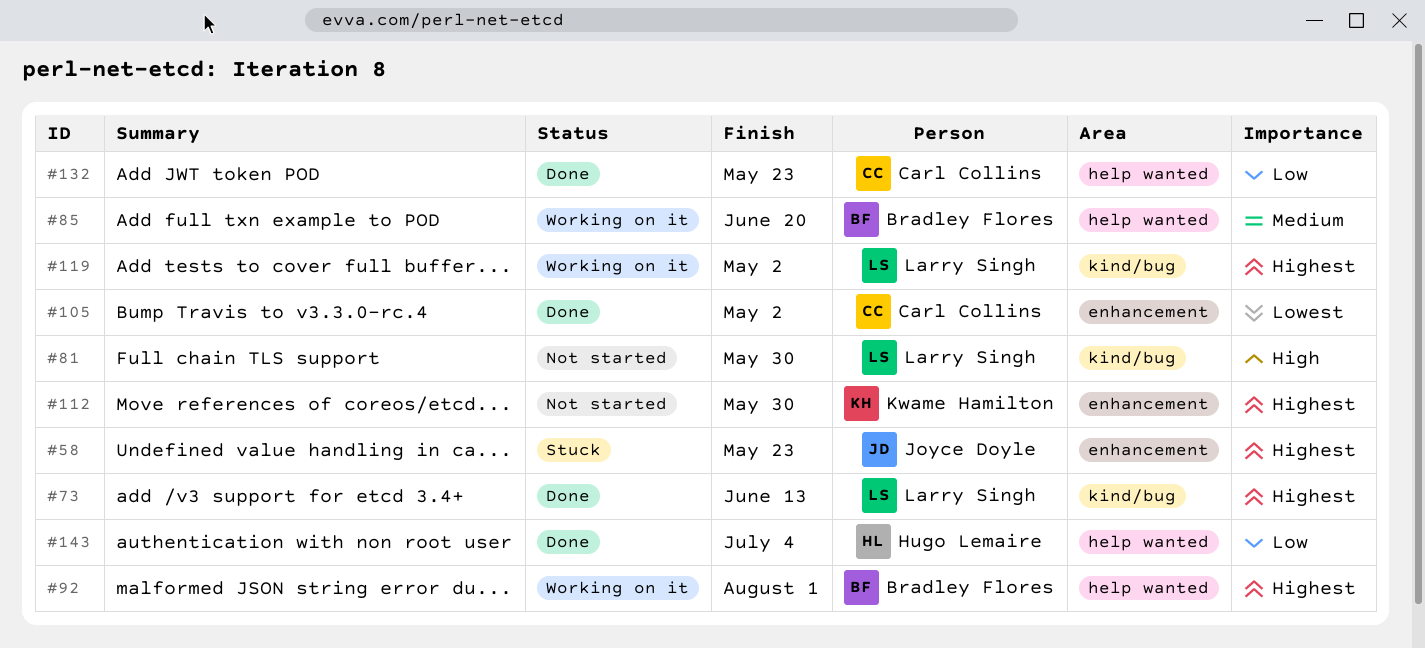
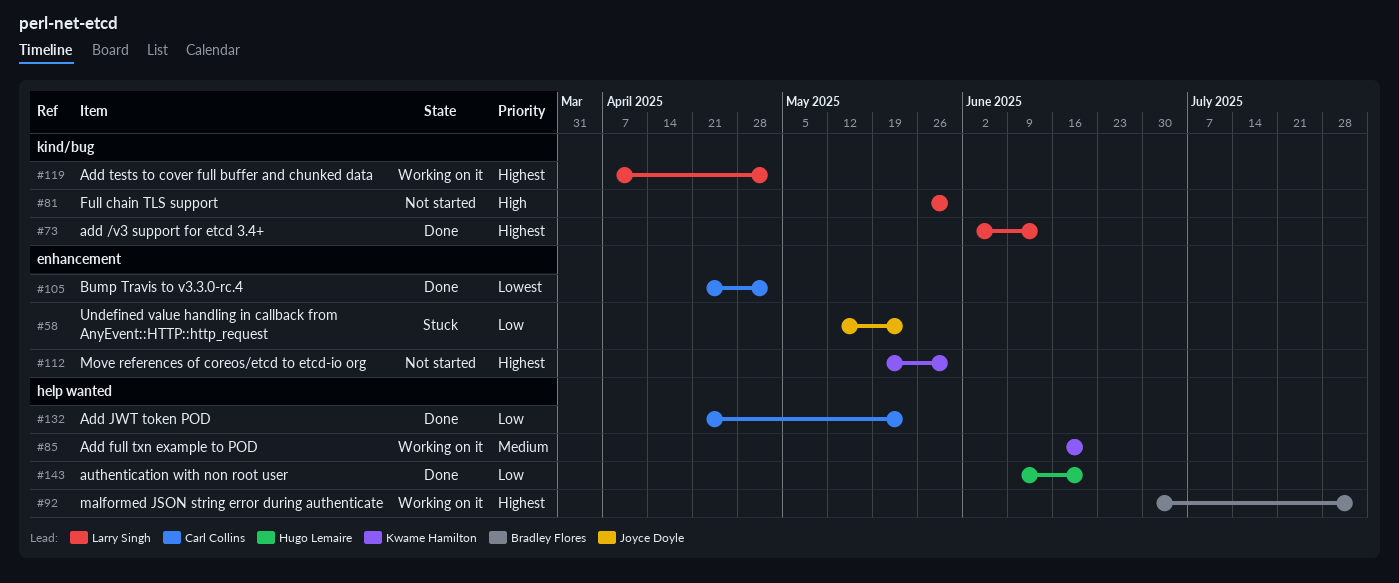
#58, priority: Highest -> Low
#85, owner: Bradley Flores -> Kwame Hamilton
#143, due: Jul 4 -> Jun 20

